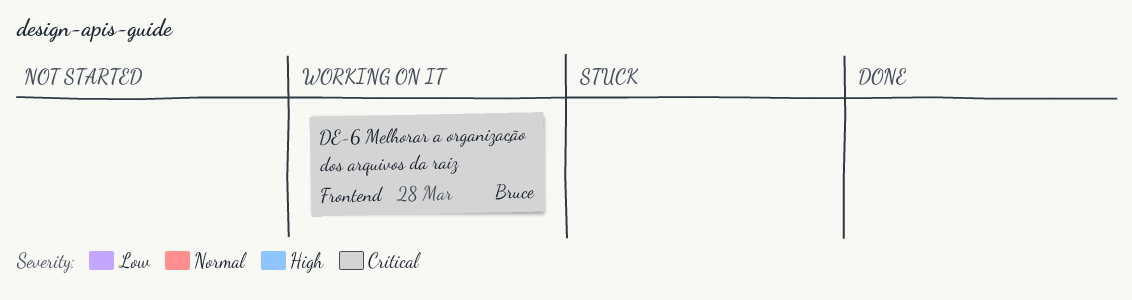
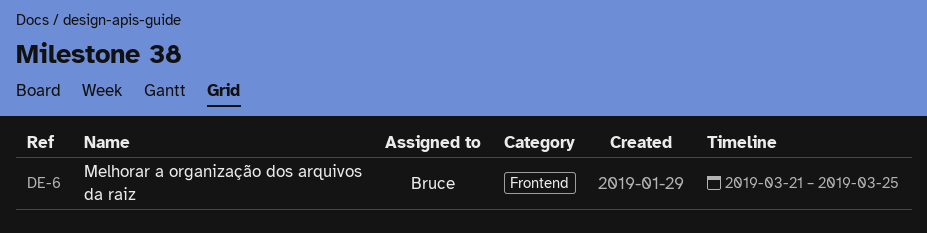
DE-6, due: Mar 28 -> Mar 25

